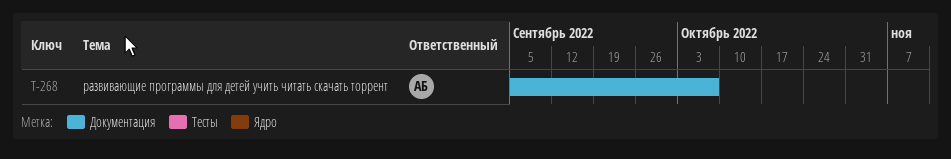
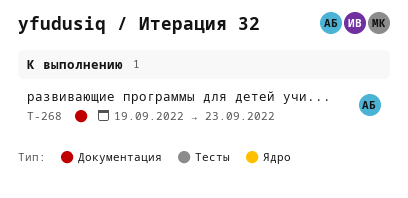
T-268, start: Sep 5 -> Sep 19
T-268, due: Oct 7 -> Sep 23

